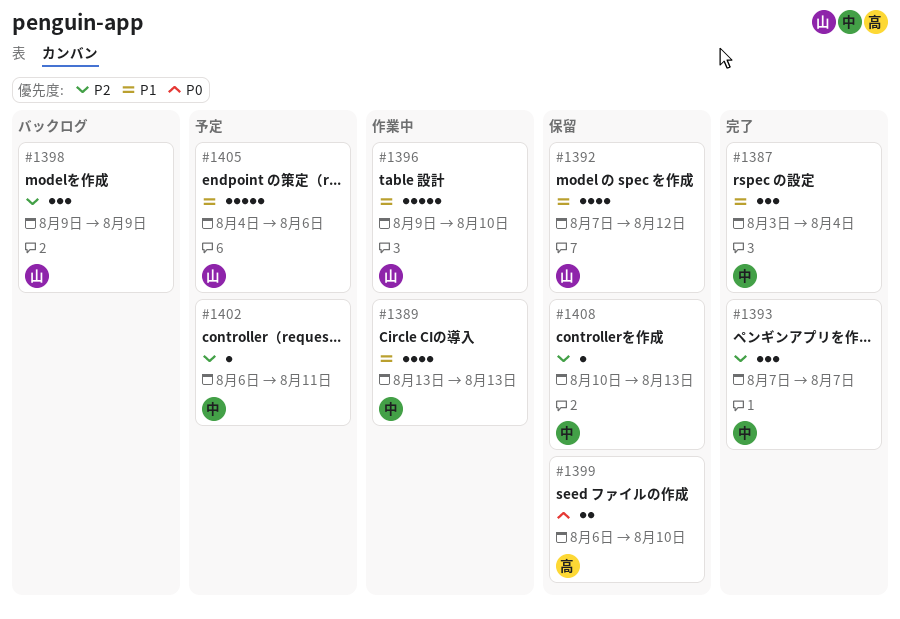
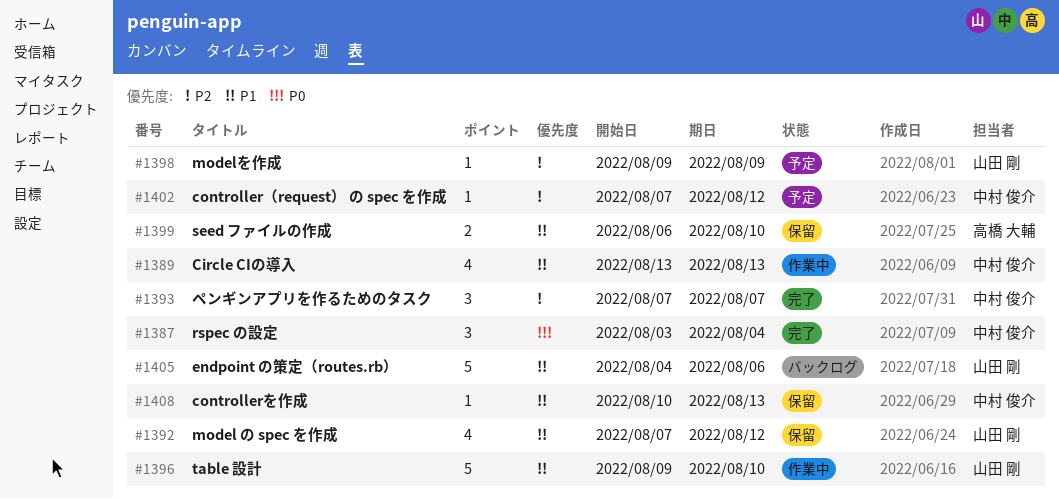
#1387, priority: P1 -> P0
#1398, status: バックログ -> 予定
#1398, estimate: 3 -> 1
#1399, priority: P0 -> P1
#1402, start: Aug 6 -> Aug 7
#1402, due: Aug 11 -> Aug 12
#1405, status: 予定 -> バックログ
#1408, priority: P2 -> P1

